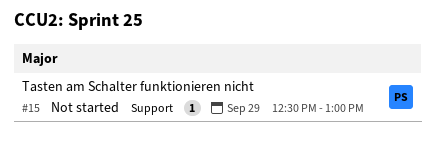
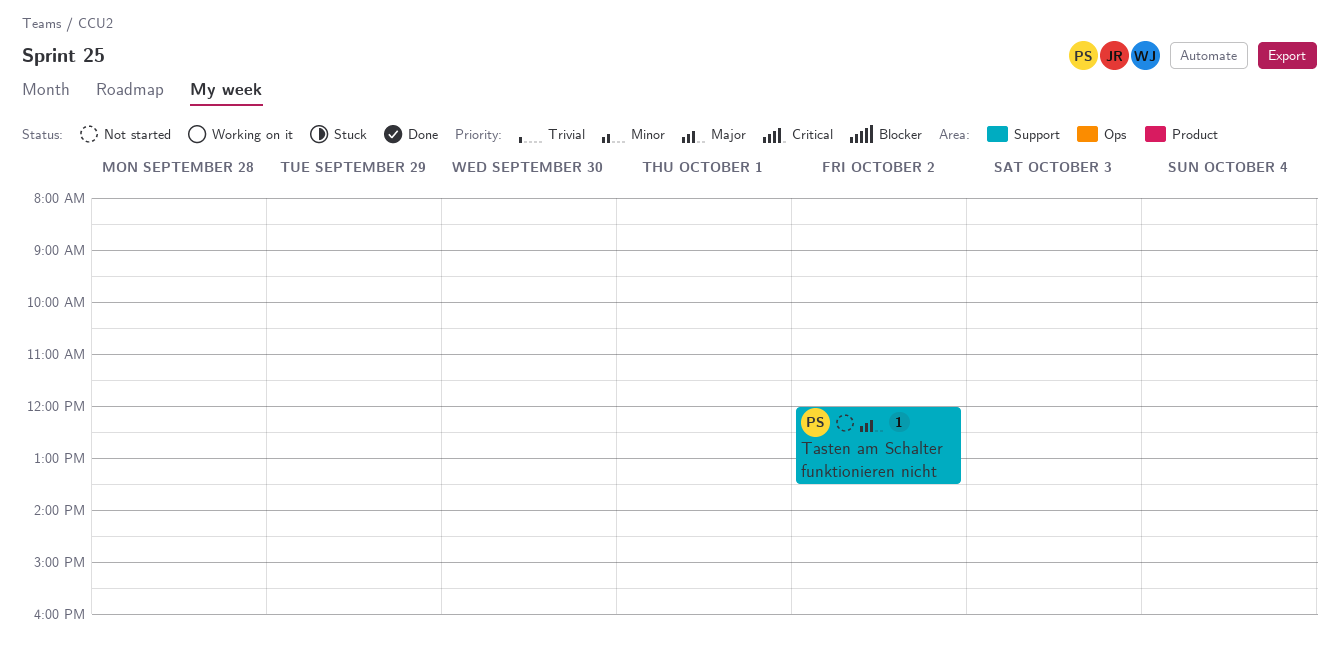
Tasten am Schalter funktionieren nicht, day: Sep 29 -> Oct 2
Tasten am Schalter funktionieren nicht, begins: 12:30 -> 12:00
Tasten am Schalter funktionieren nicht, ends: 13:00 -> 13:30

